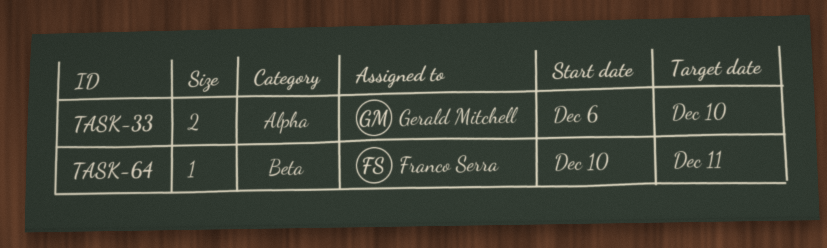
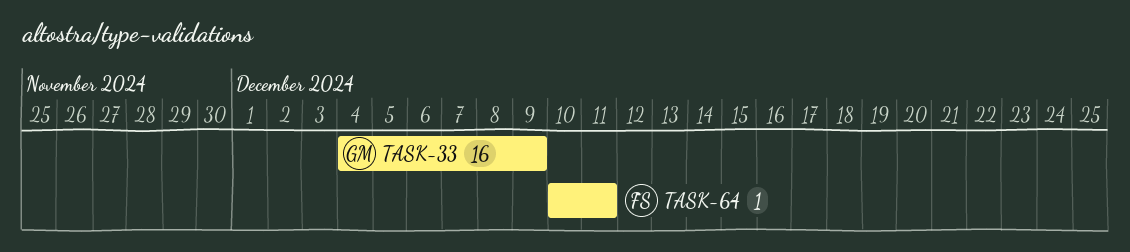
TASK-33, estimate: 2 -> 16
TASK-33, start: Dec 6 -> Dec 4
TASK-33, due: Dec 10 -> Dec 9

